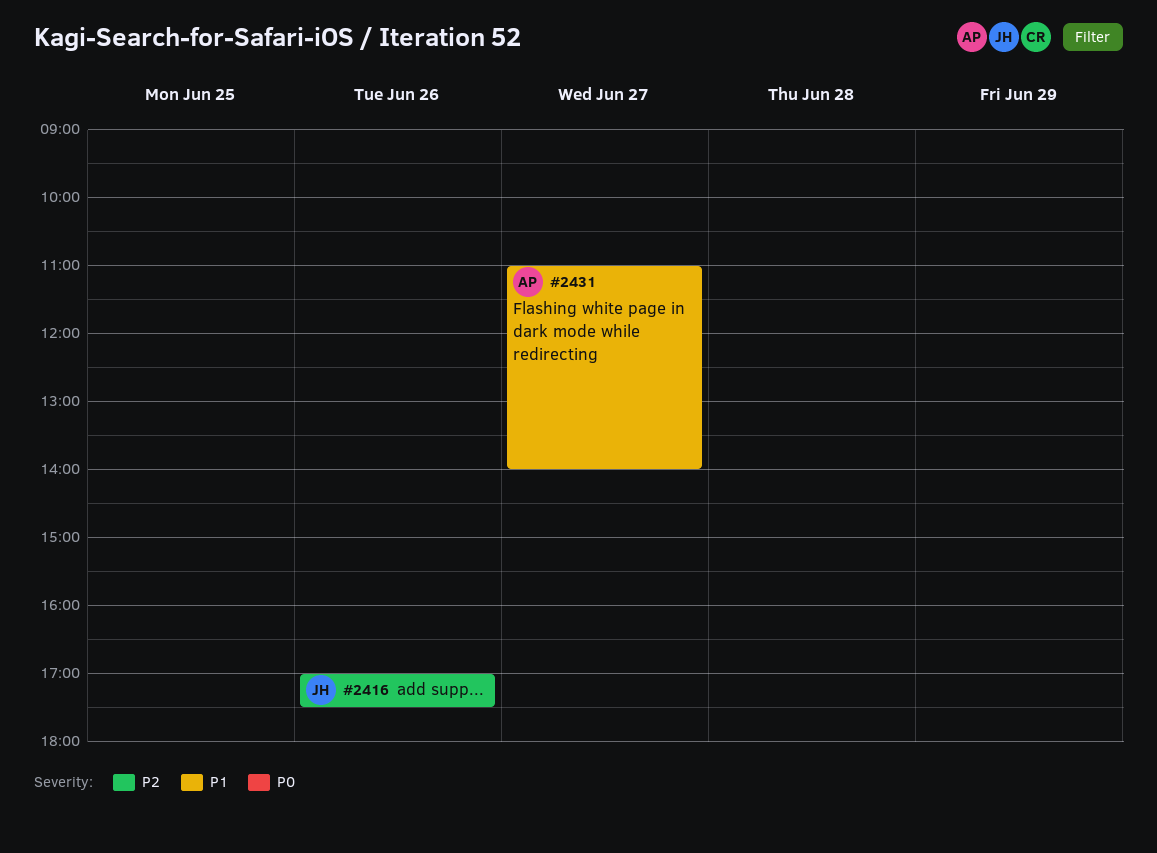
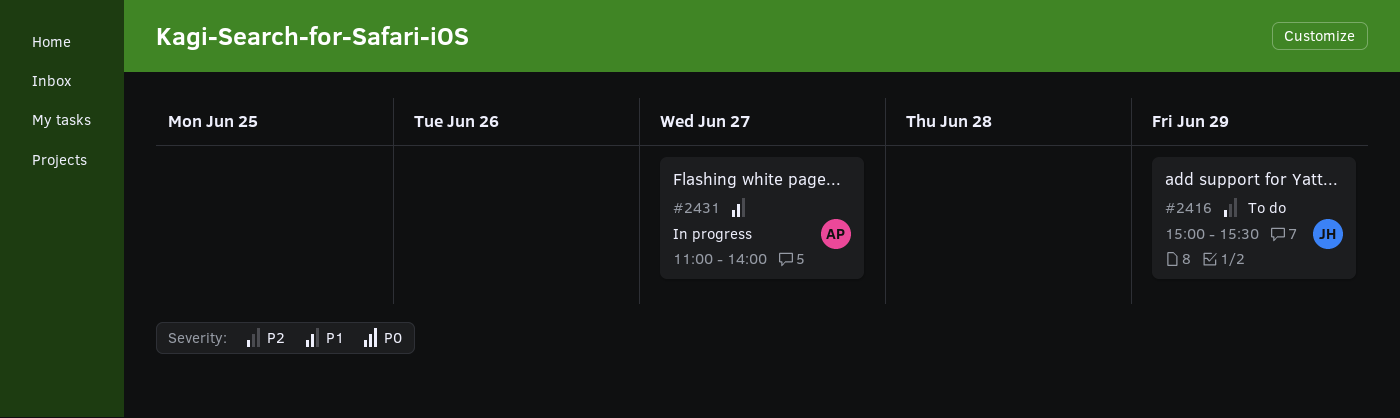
#2416, day: Jun 26 -> Jun 29
#2416, begins: 17:00 -> 15:00
#2416, ends: 17:30 -> 15:30

